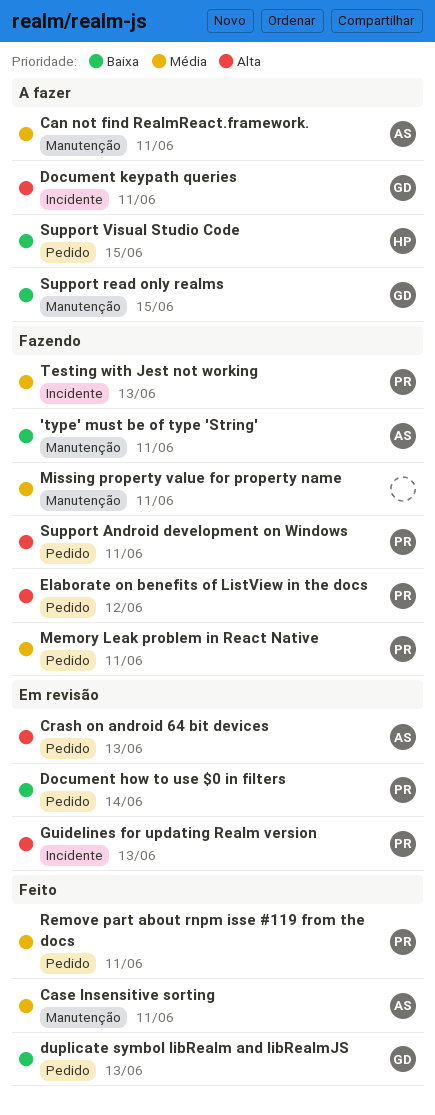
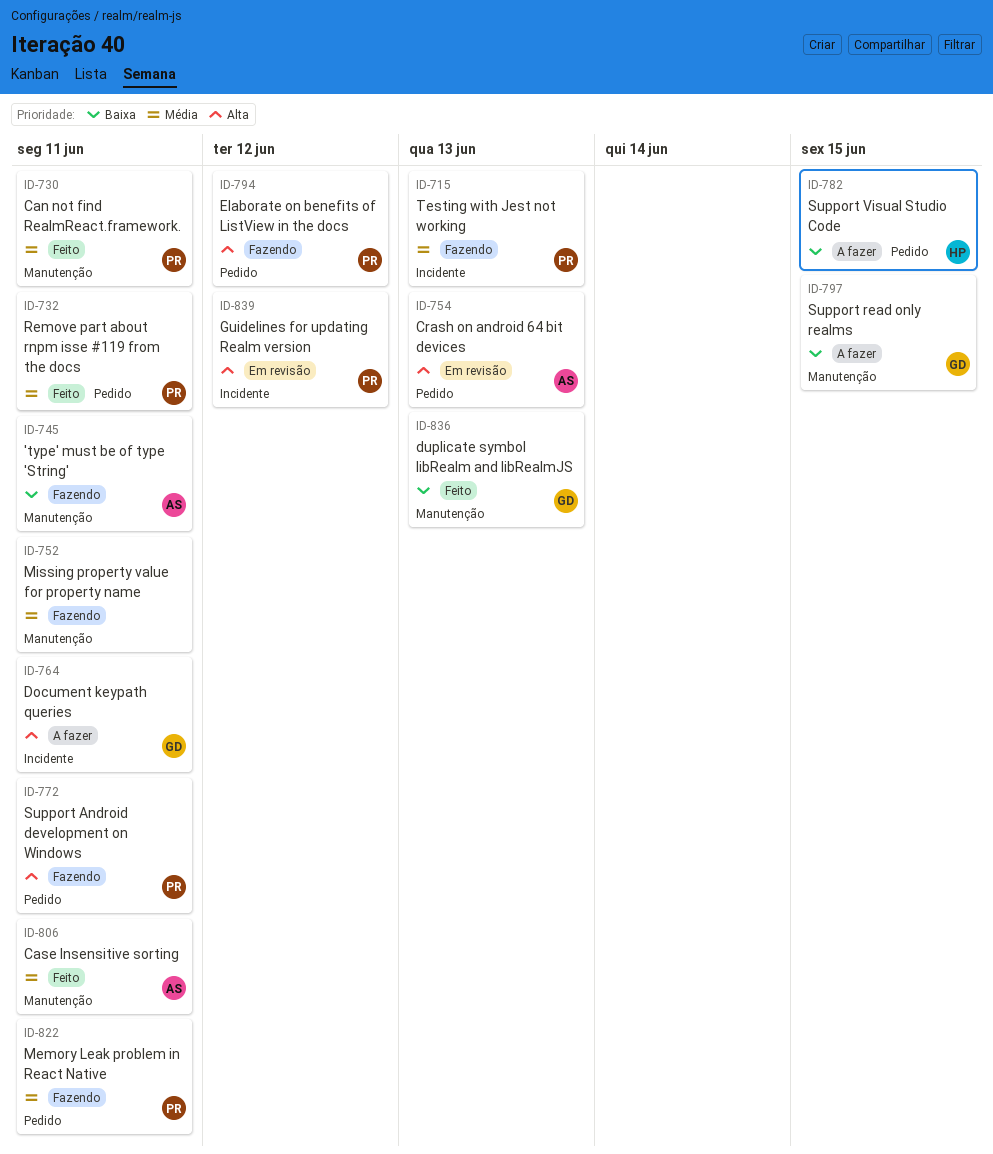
Can not find RealmReact.framework., status: A fazer -> Feito
Can not find RealmReact.framework., owner: AS -> PR
Document how to use $0 in filters: present -> none
duplicate symbol libRealm and libRealmJS, label: Pedido -> Manutenção
Guidelines for updating Realm version, due: Jun 13 -> Jun 12

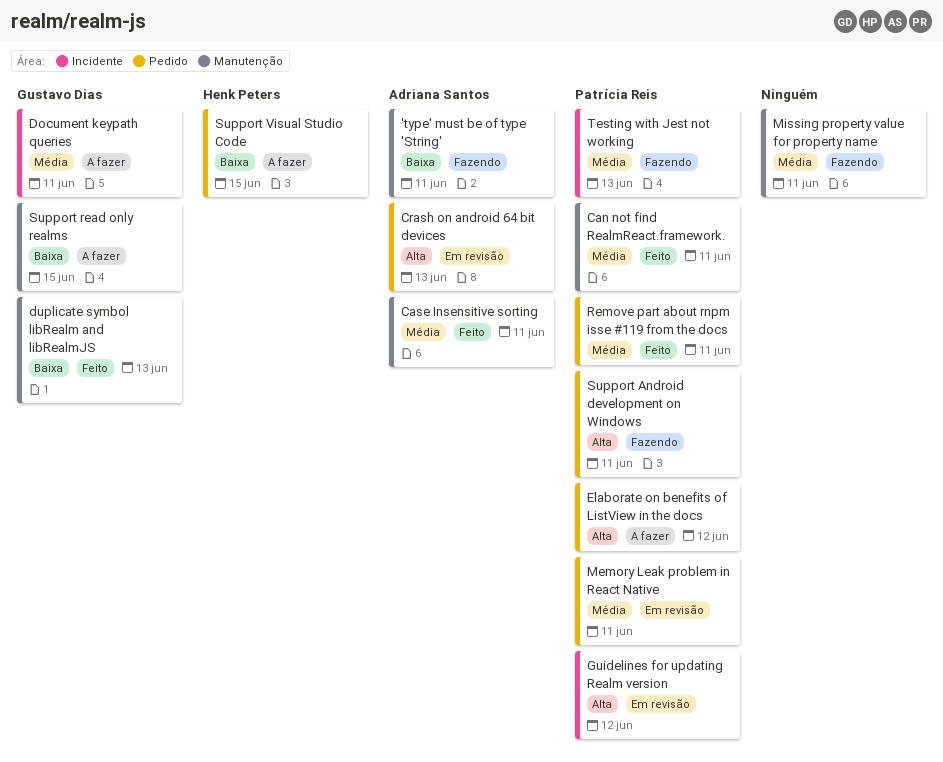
Document keypath queries, priority: Alta -> Média
Elaborate on benefits of ListView in the docs, status: Fazendo -> A fazer
Memory Leak problem in React Native, status: Fazendo -> Em revisão

